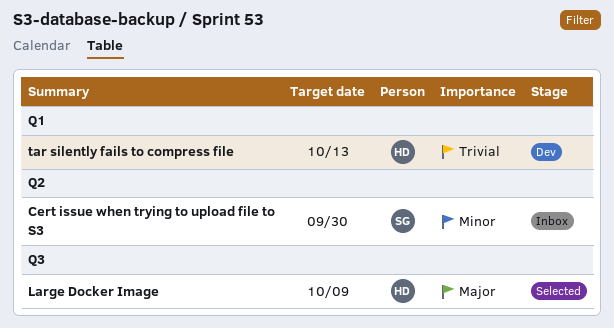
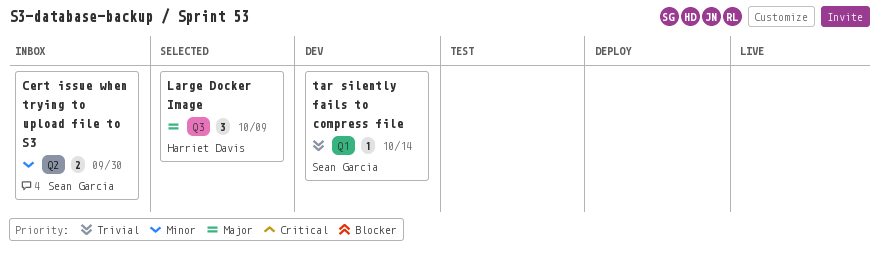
tar silently fails to compress file, owner: Harriet Davis -> Sean Garcia
tar silently fails to compress file, due: Oct 13 -> Oct 14

